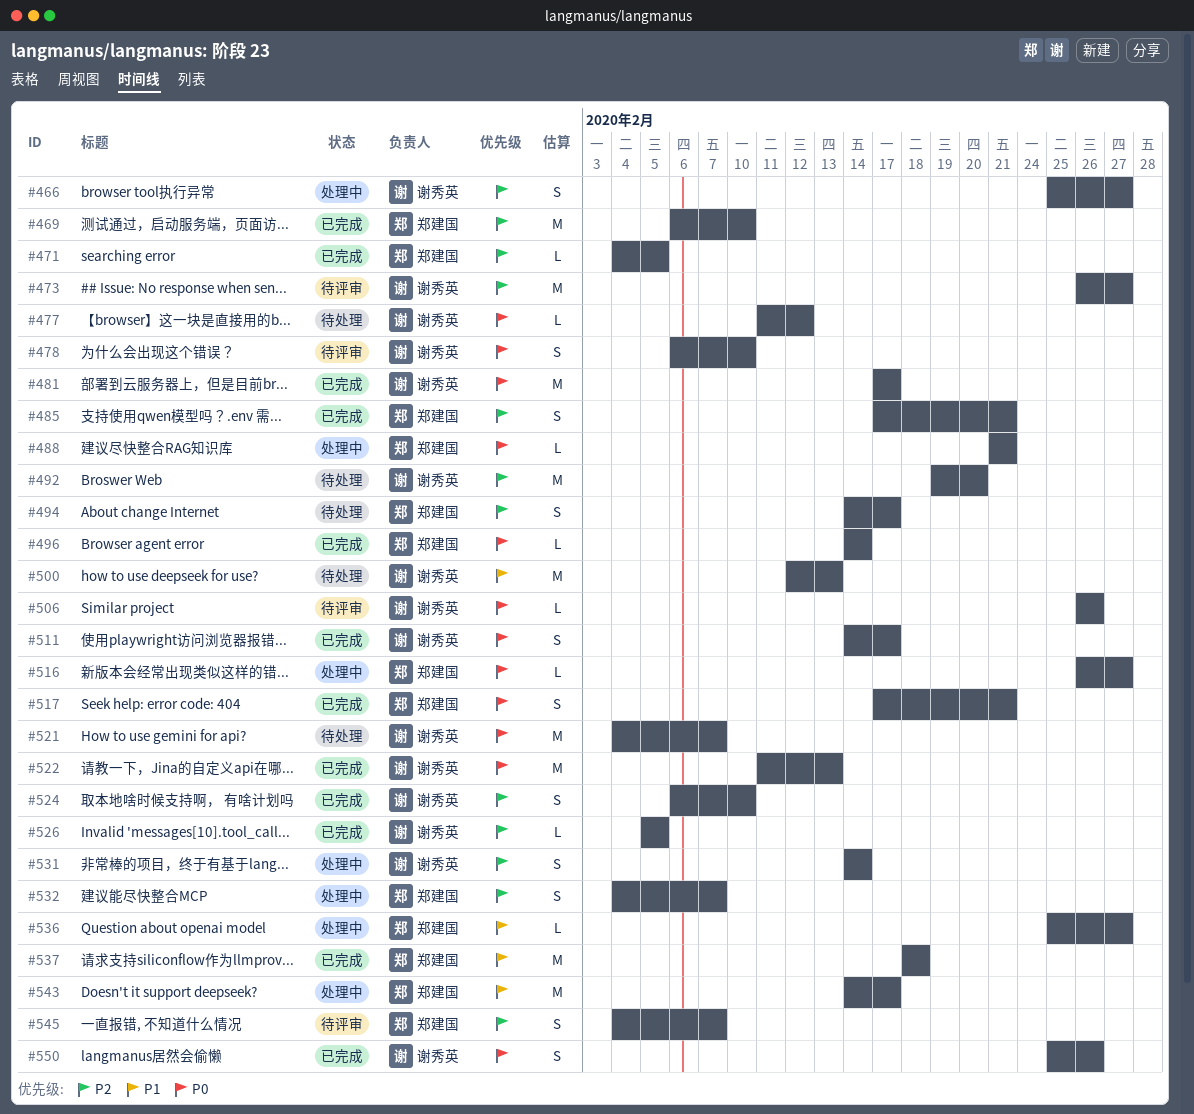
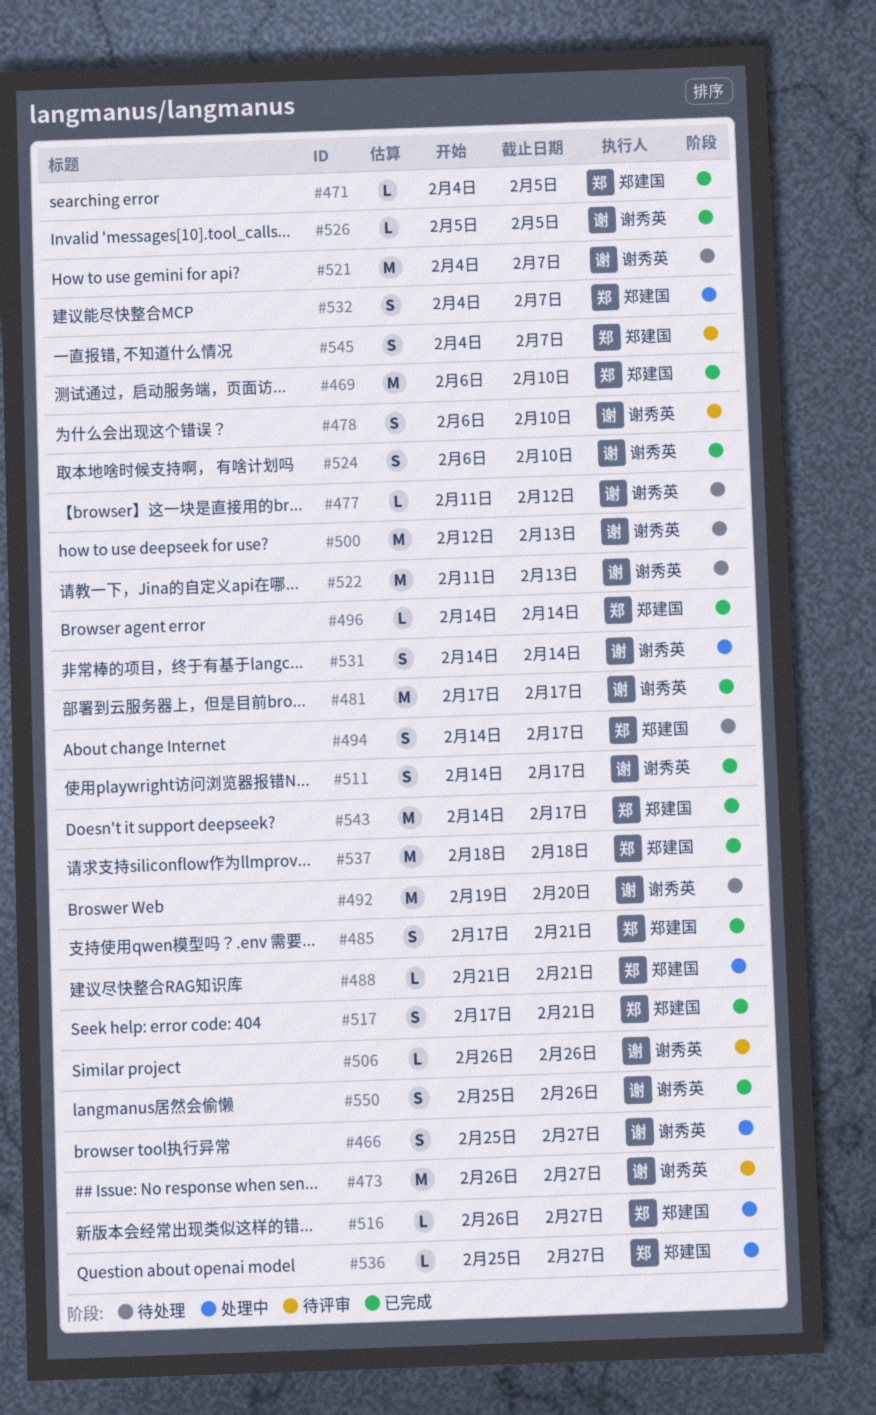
#522, status: 已完成 -> 待处理
#543, status: 处理中 -> 已完成

